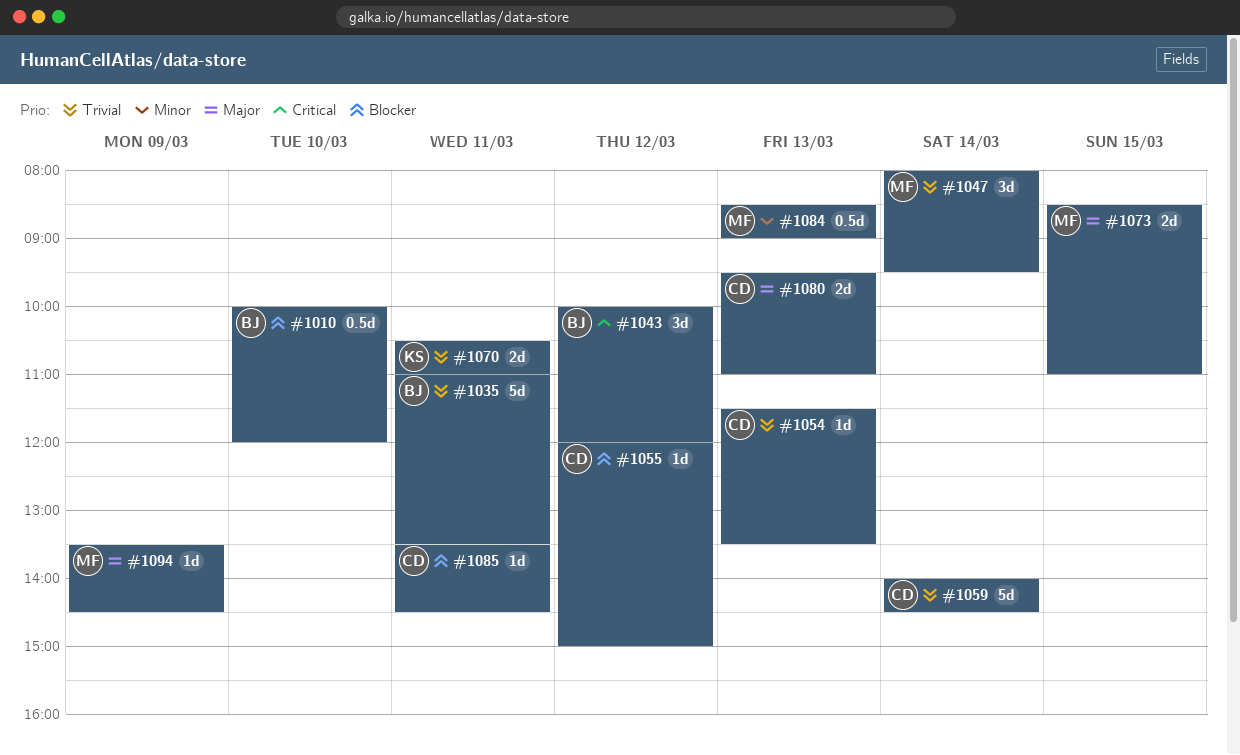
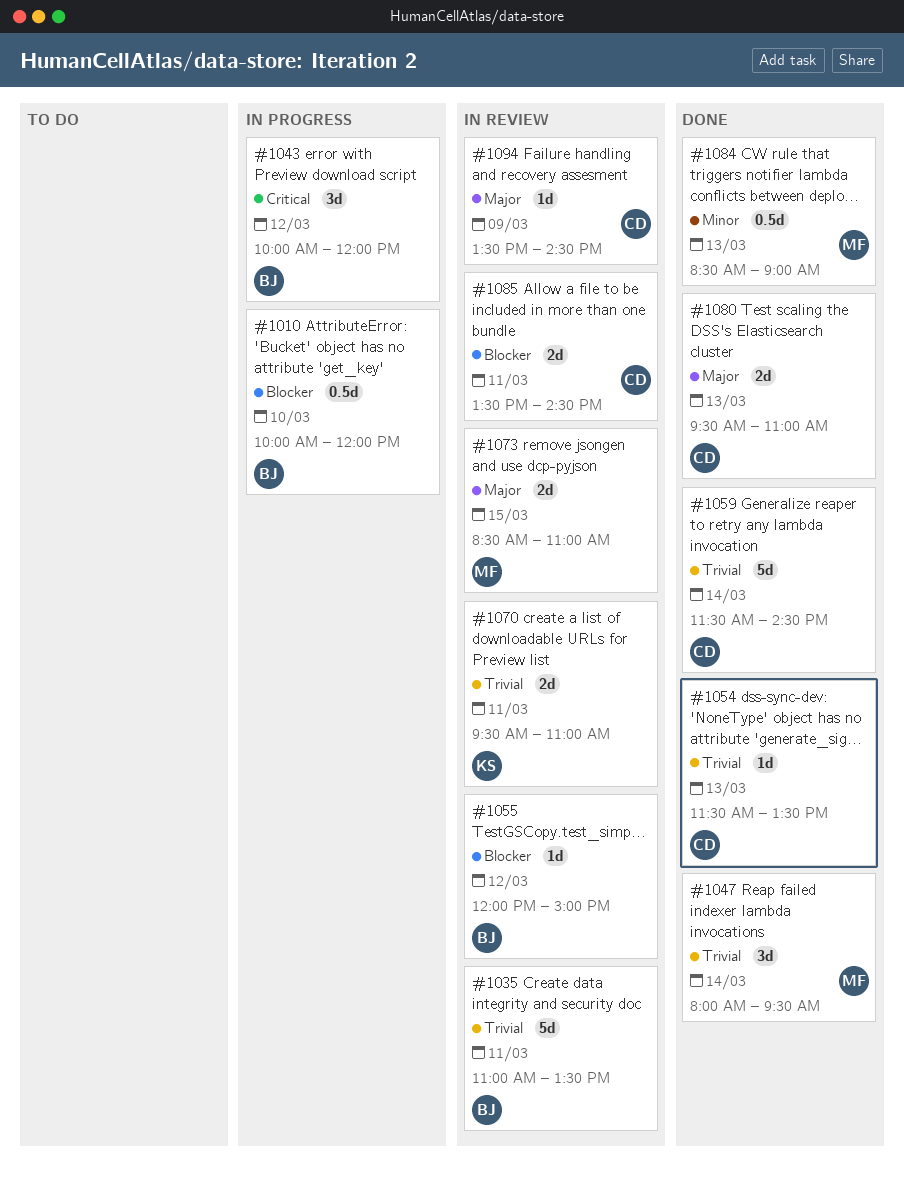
#1055, owner: CD -> BJ
#1059, begins: 14:00 -> 11:30
#1070, begins: 10:30 -> 09:30
#1085, estimate: 1d -> 2d
#1094, owner: MF -> CD

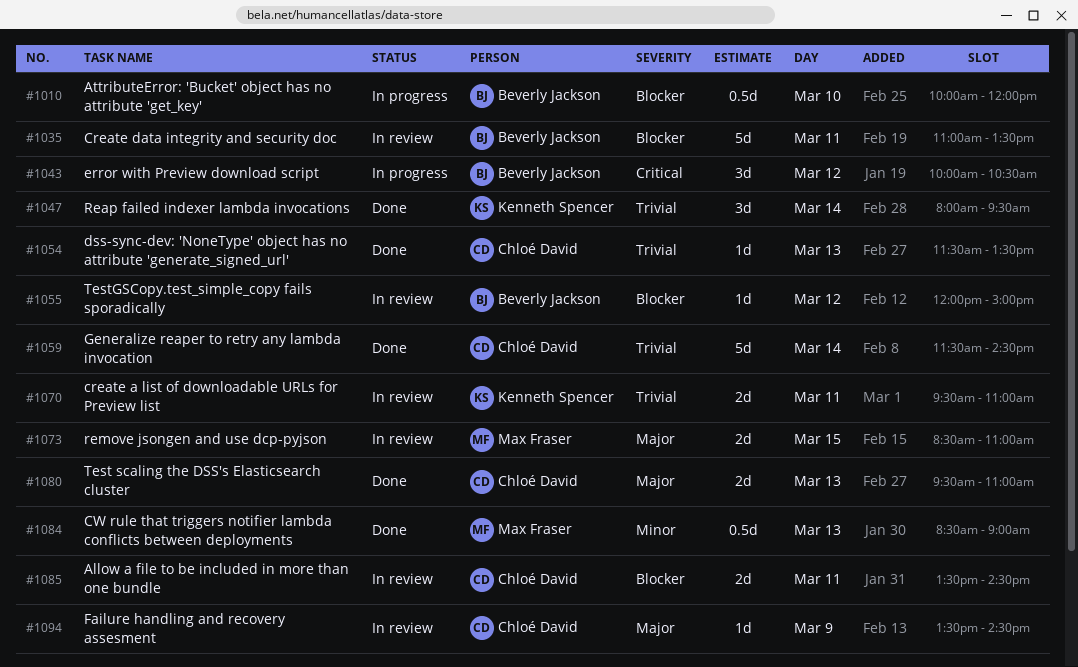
#1035, priority: Trivial -> Blocker
#1043, ends: 12:00 -> 10:30
#1047, owner: Max Fraser -> Kenneth Spencer

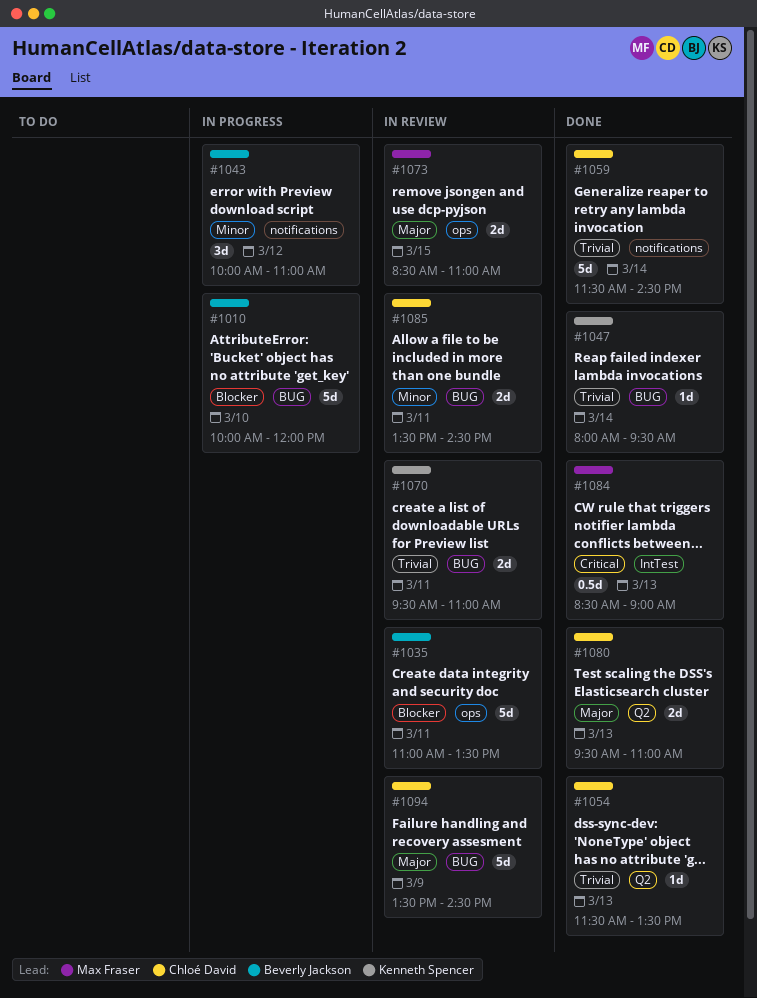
#1010, estimate: 0.5d -> 5d
#1043, priority: Critical -> Minor
#1043, ends: 10:30 -> 11:00
#1047, estimate: 3d -> 1d
#1055: present -> none
#1084, priority: Minor -> Critical
#1085, priority: Blocker -> Minor
#1094, estimate: 1d -> 5d

